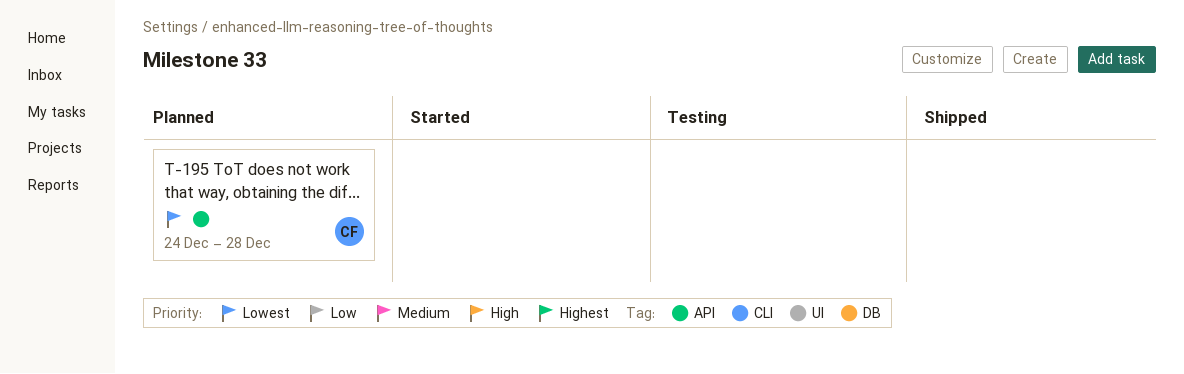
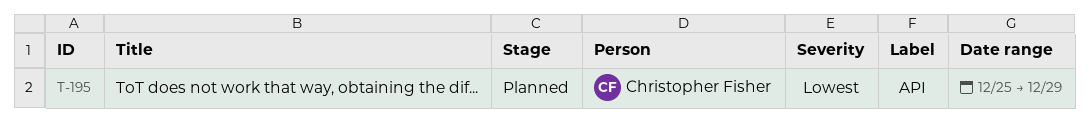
T-195, start: Dec 24 -> Dec 25
T-195, due: Dec 28 -> Dec 29

